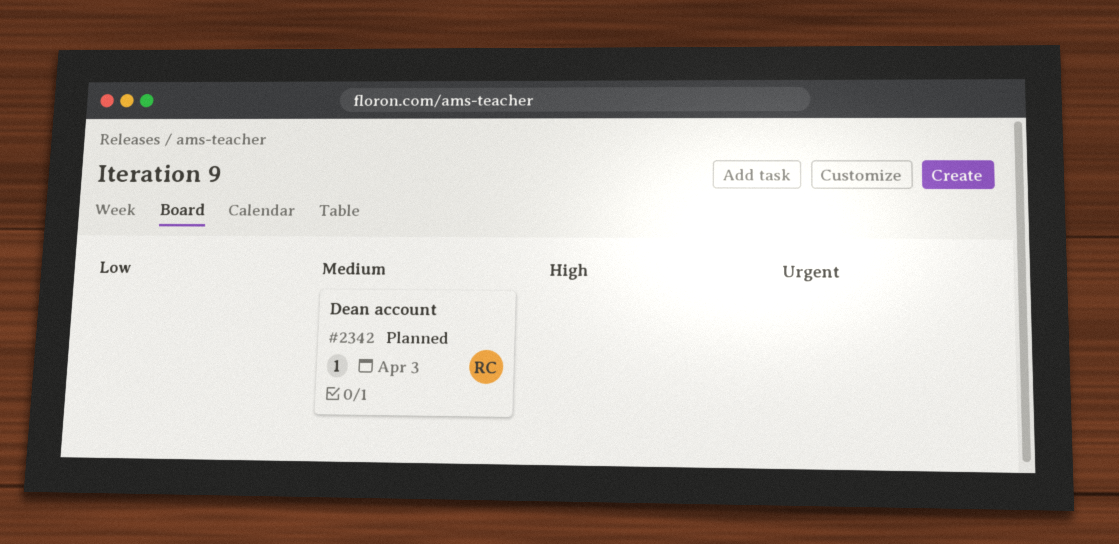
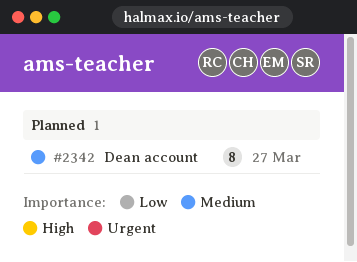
#2342, estimate: 1 -> 8
#2342, due: Apr 3 -> Mar 27

